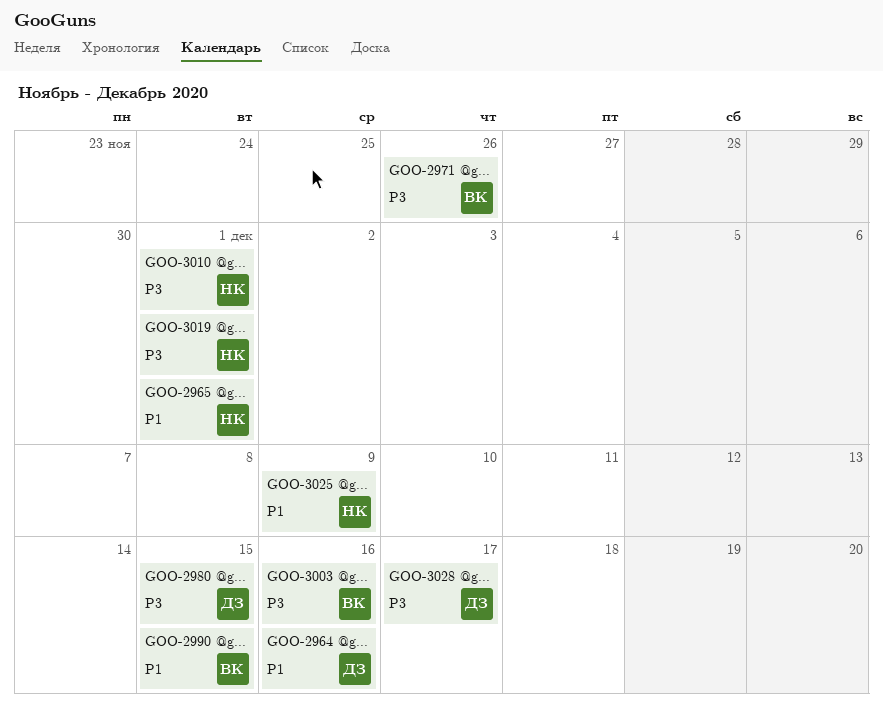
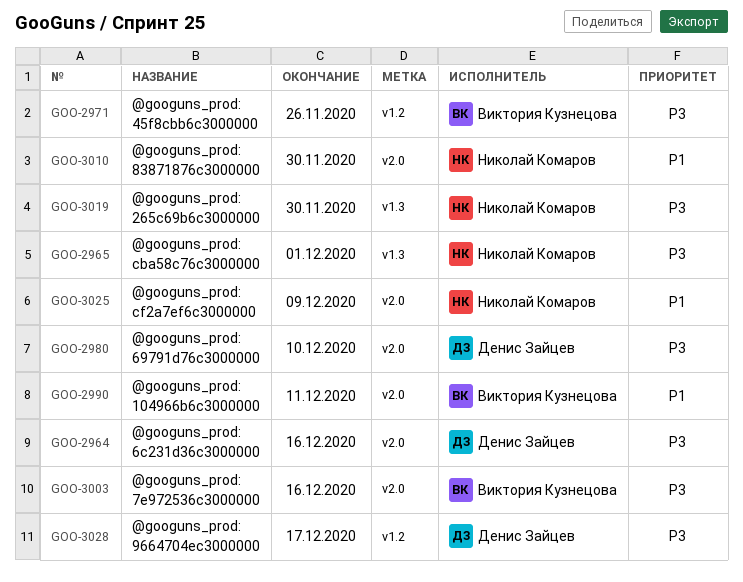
GOO-2964, priority: P1 -> P3
GOO-2965, priority: P1 -> P3
GOO-2980, due: Dec 15 -> Dec 10
GOO-2990, due: Dec 15 -> Dec 11
GOO-3010, priority: P3 -> P1
GOO-3010, due: Dec 1 -> Nov 30
GOO-3019, due: Dec 1 -> Nov 30

